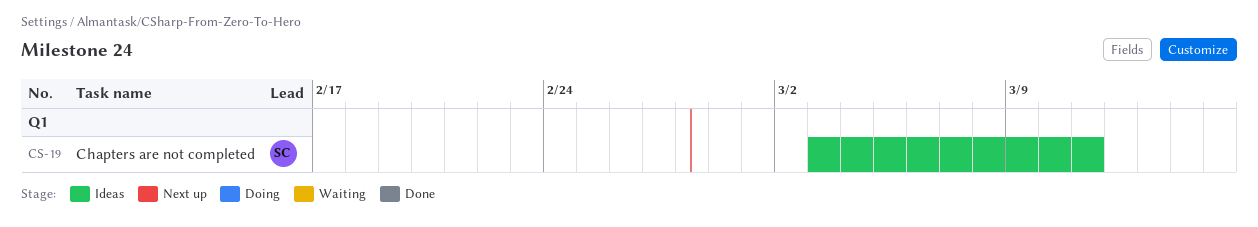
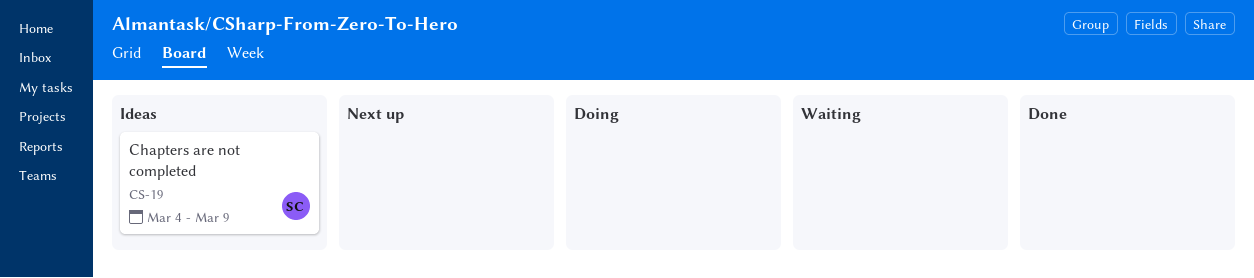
CS-19, start: Mar 3 -> Mar 4
CS-19, due: Mar 11 -> Mar 9

